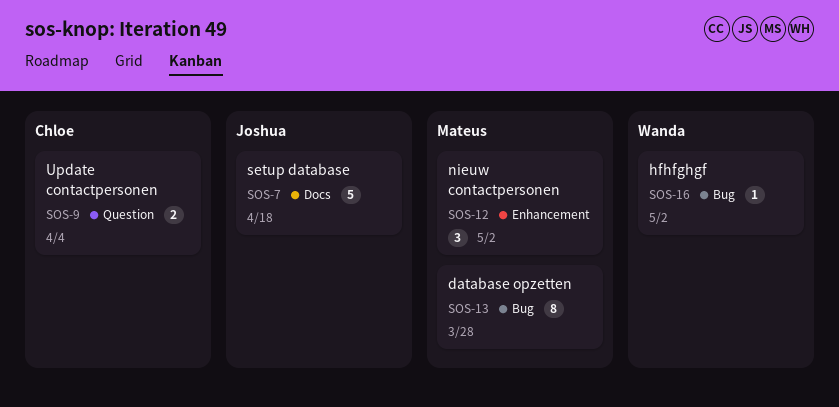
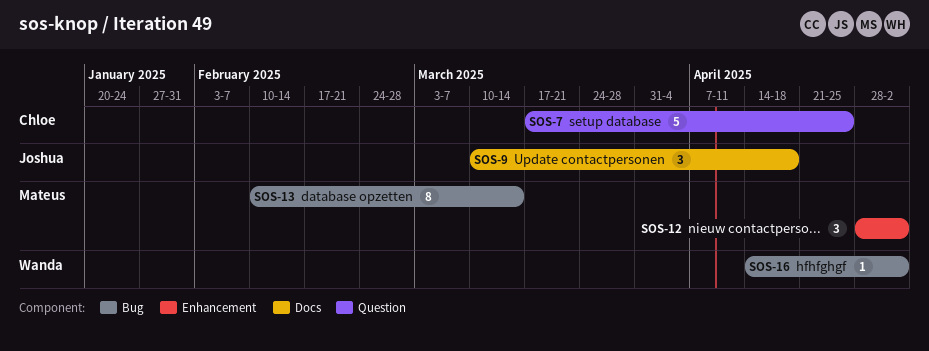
SOS-7, owner: Joshua -> Chloe
SOS-7, label: Docs -> Question
SOS-7, due: Apr 18 -> Apr 25
SOS-9, owner: Chloe -> Joshua
SOS-9, label: Question -> Docs
SOS-9, estimate: 2 -> 3
SOS-9, due: Apr 4 -> Apr 18
SOS-13, due: Mar 28 -> Mar 14

